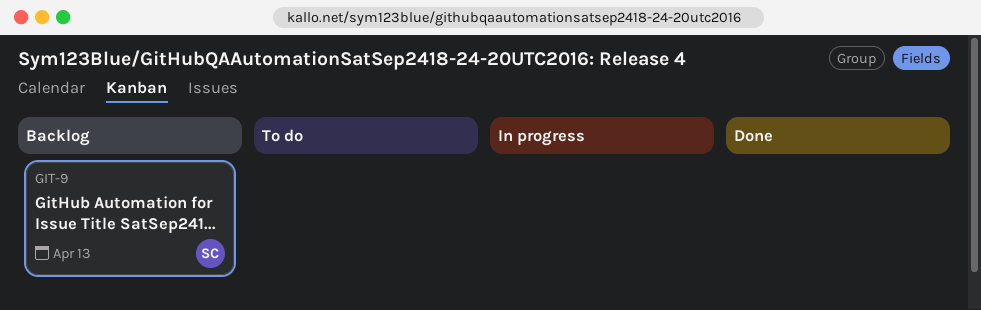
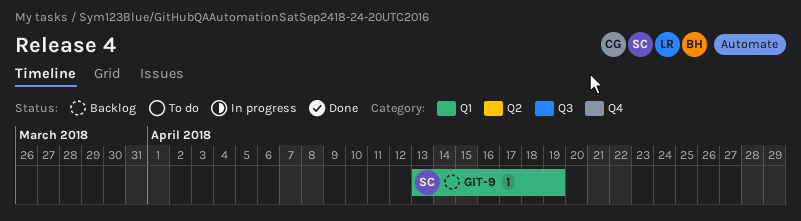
GIT-9, due: Apr 13 -> Apr 19

